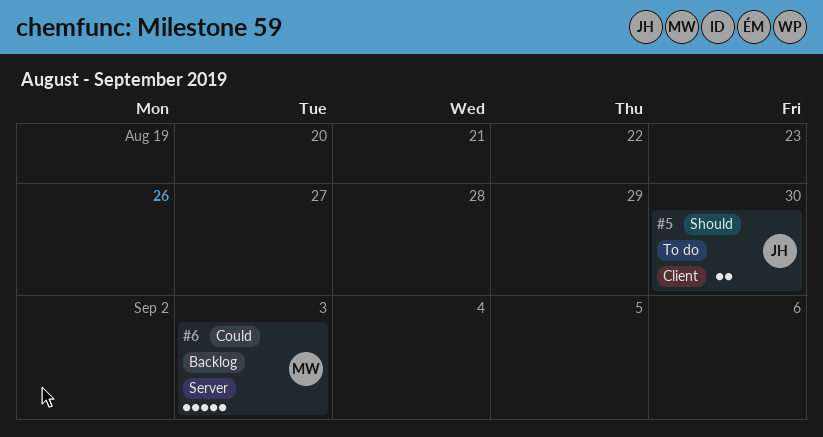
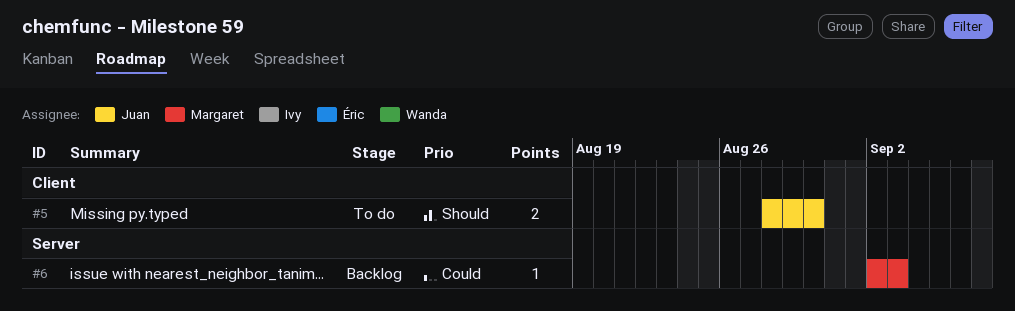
#6, estimate: 5 -> 1

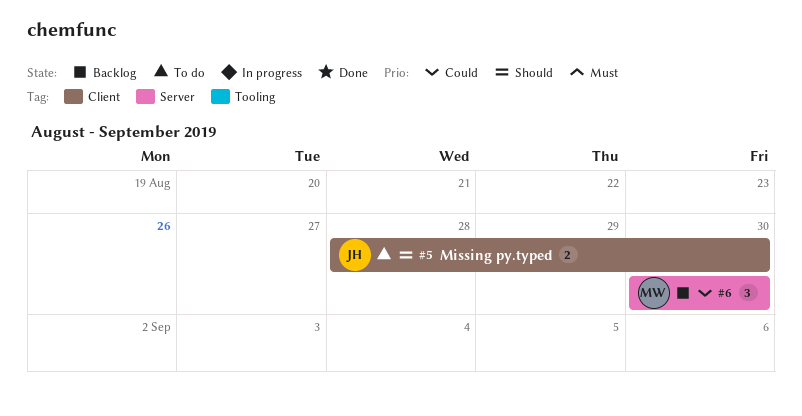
#6, estimate: 1 -> 3
#6, start: Sep 2 -> Aug 30
#6, due: Sep 3 -> Aug 30

